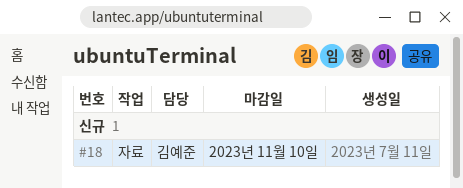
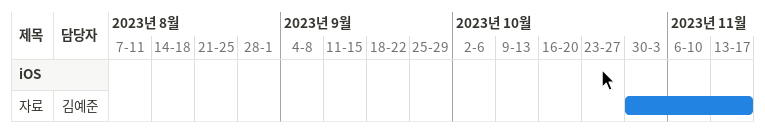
자료, due: Nov 10 -> Nov 17

